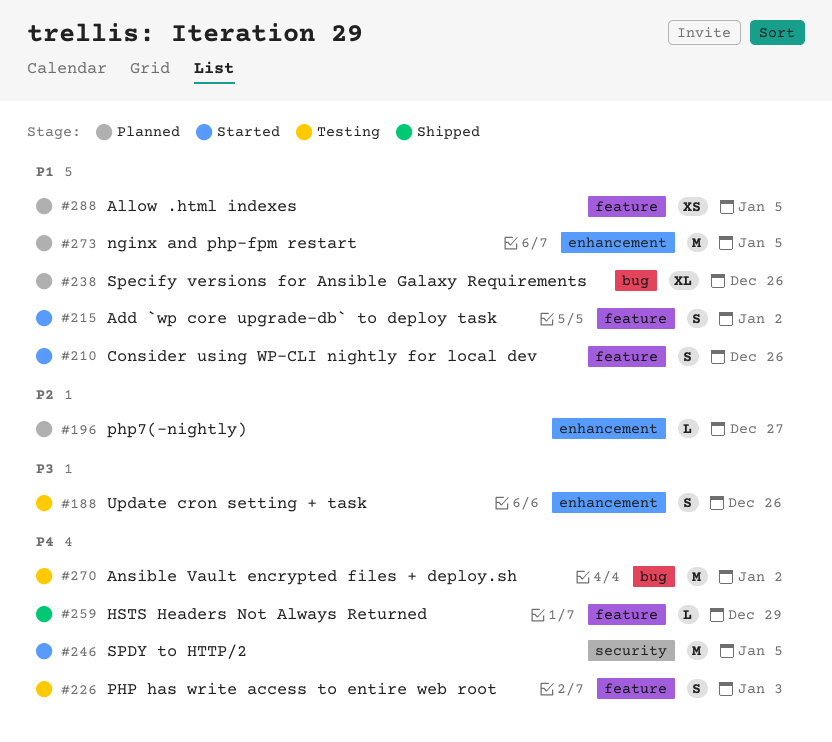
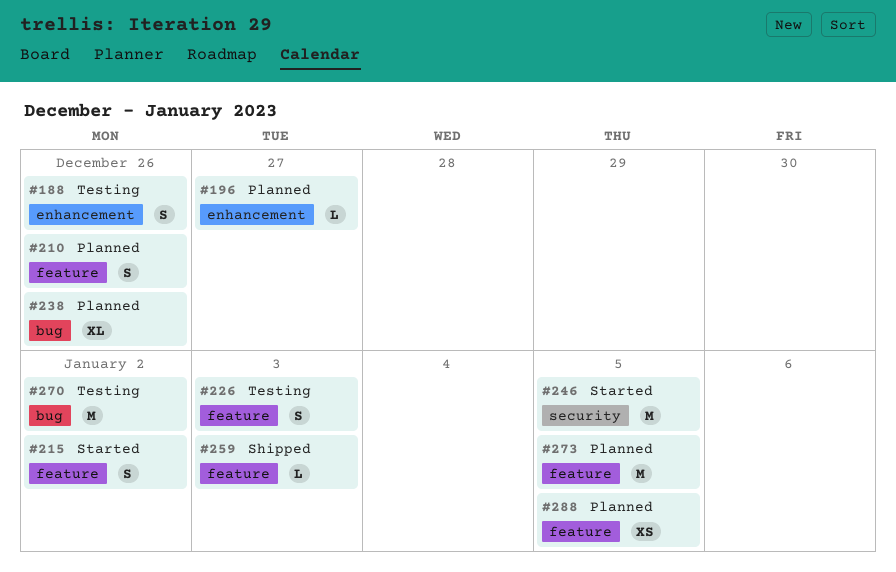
#210, status: Started -> Planned
#259, due: Dec 29 -> Jan 3
#273, label: enhancement -> feature

